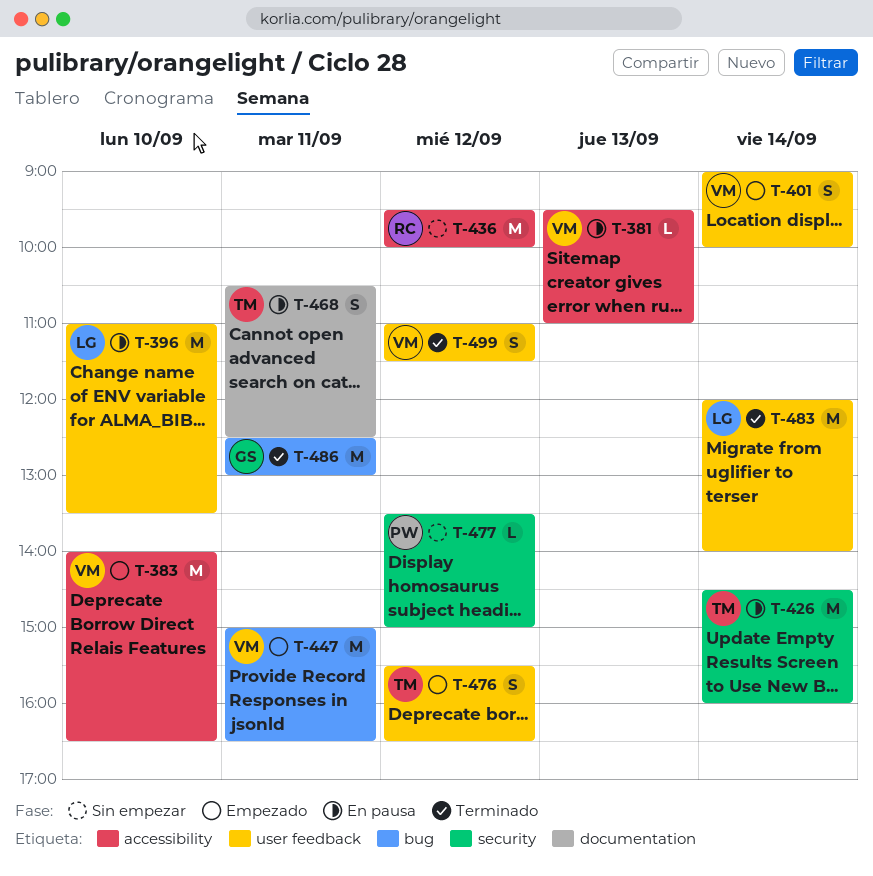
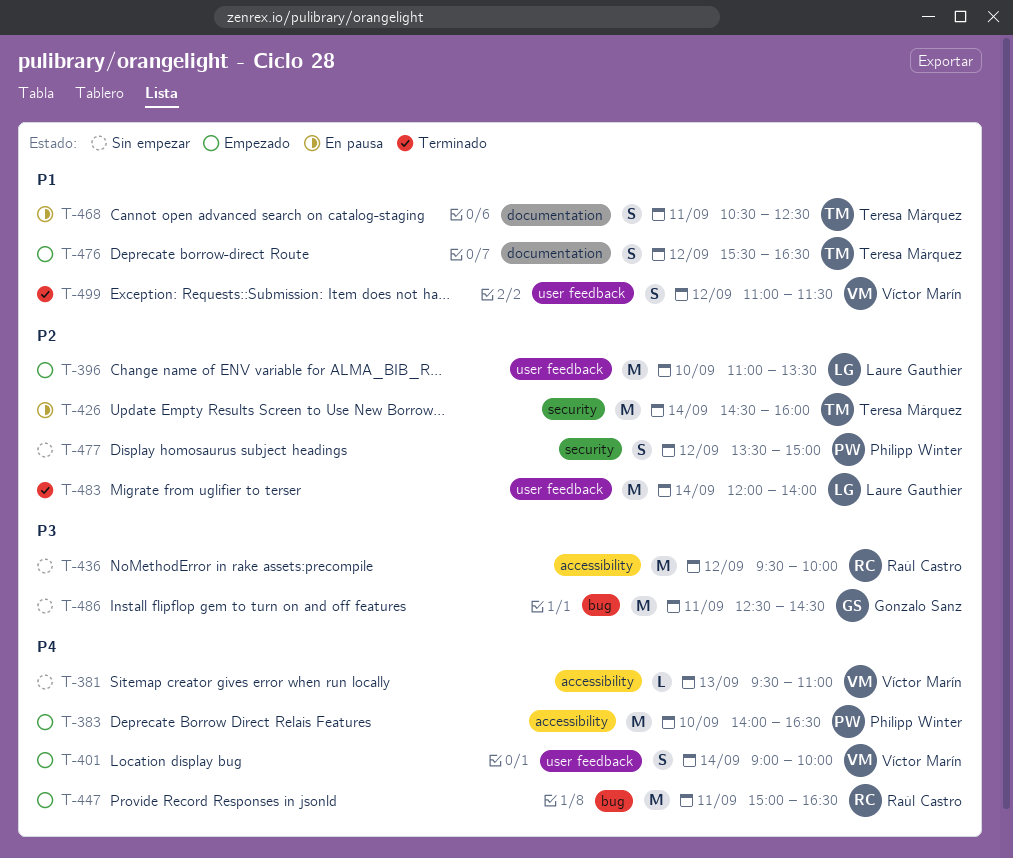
T-381, status: En pausa -> Sin empezar
T-383, owner: Víctor Marín -> Philipp Winter
T-396, status: En pausa -> Empezado
T-447, owner: Víctor Marín -> Raúl Castro
T-476, label: user feedback -> documentation
T-477, estimate: L -> S
T-486, status: Terminado -> Sin empezar
T-486, ends: 13:00 -> 14:30

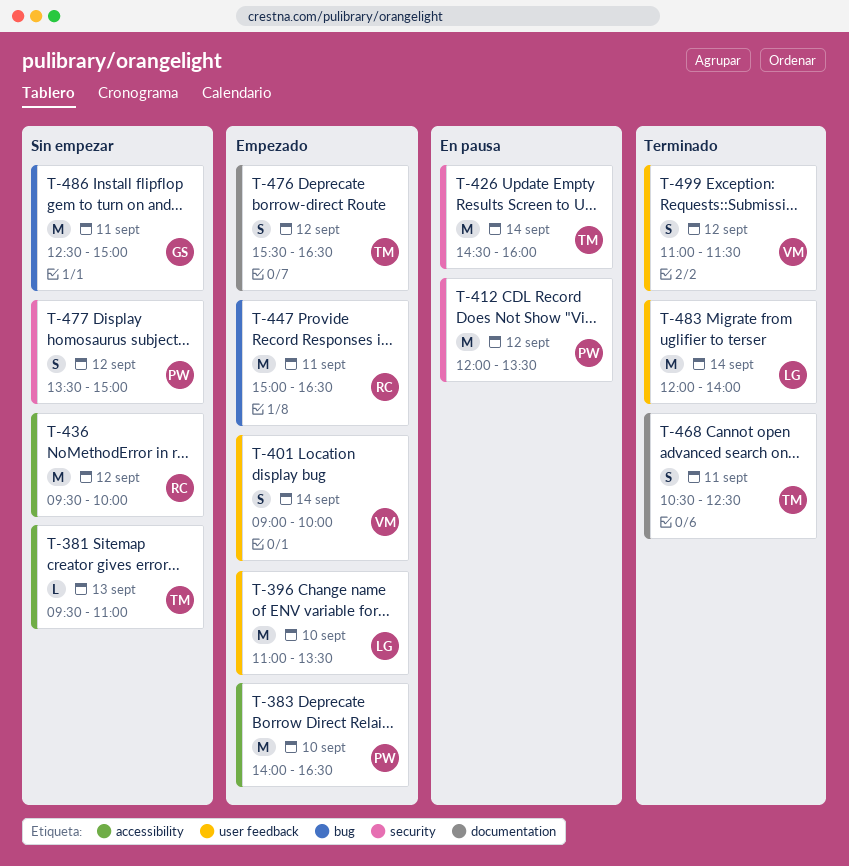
T-381, owner: Víctor Marín -> Teresa Márquez
T-412: none -> present
T-468, status: En pausa -> Terminado
T-486, ends: 14:30 -> 15:00

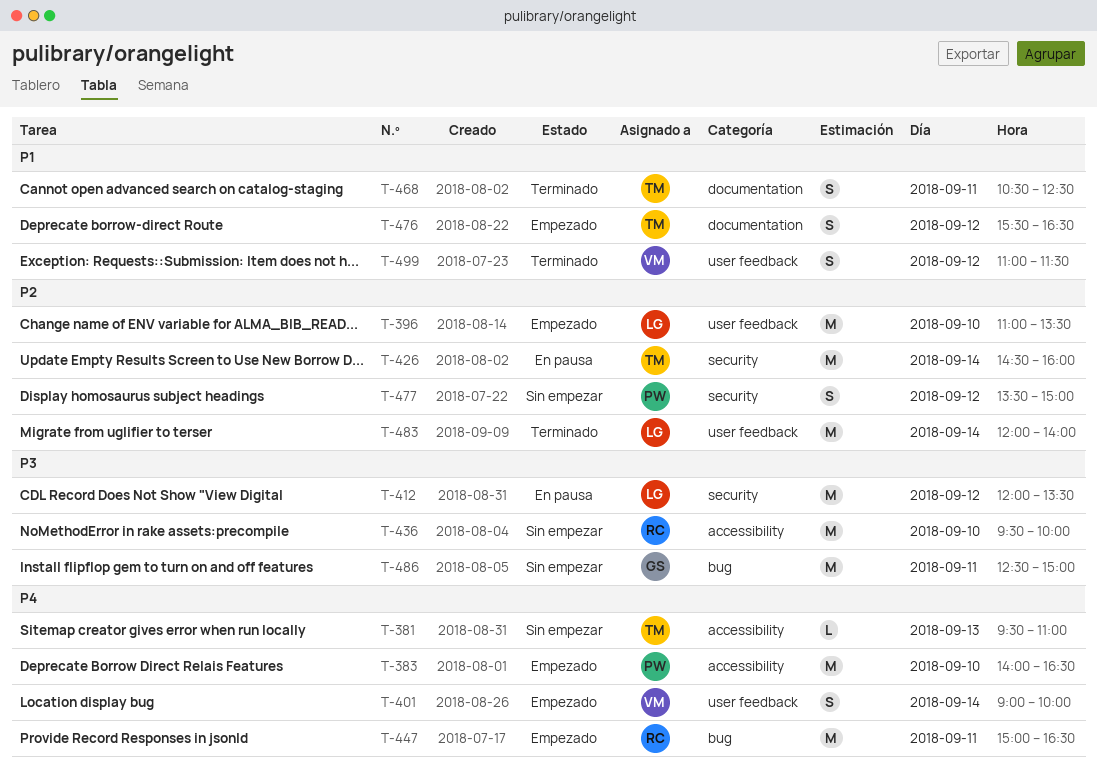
T-412, owner: PW -> LG
T-436, day: Sep 12 -> Sep 10

